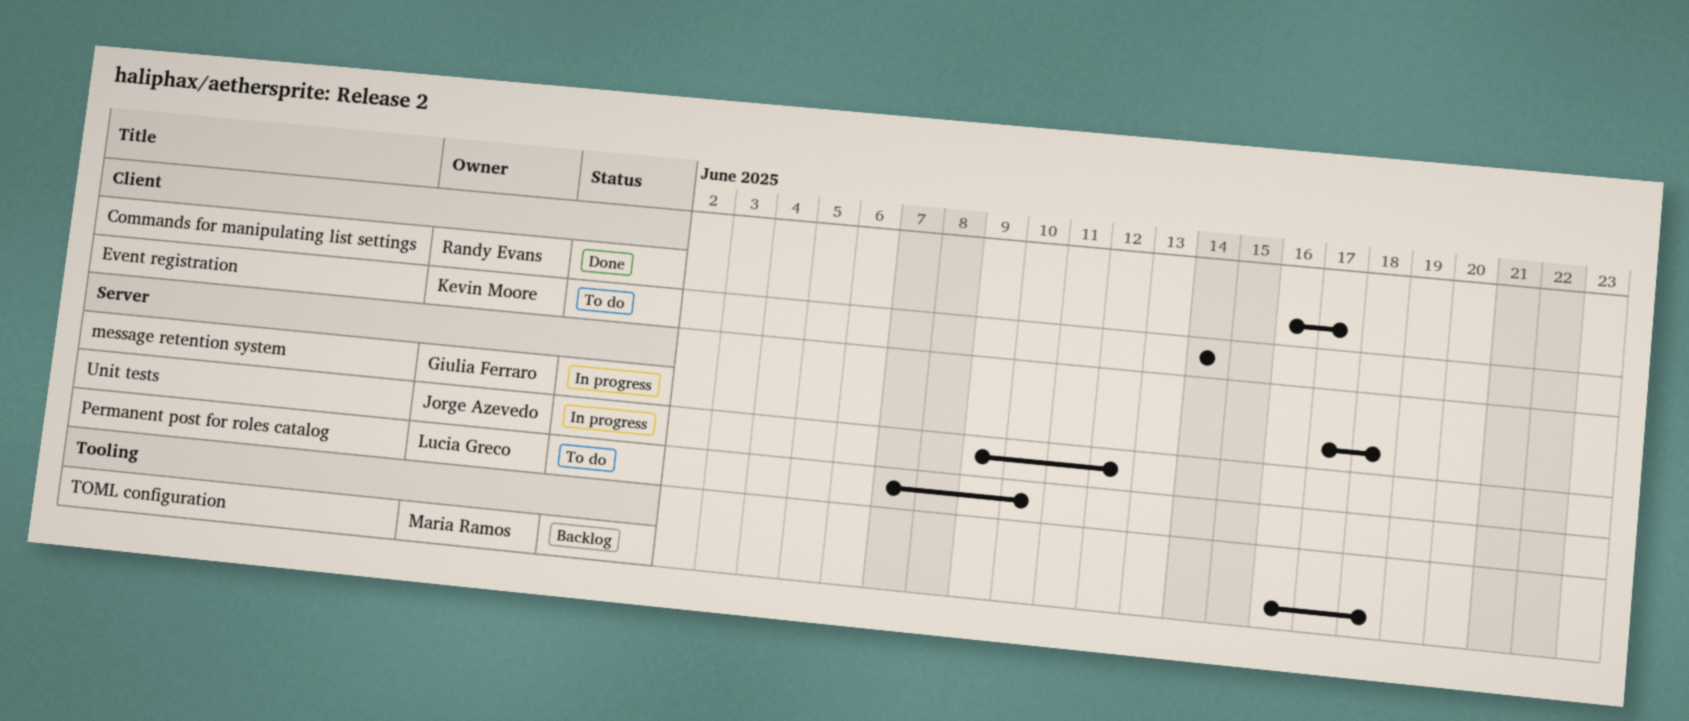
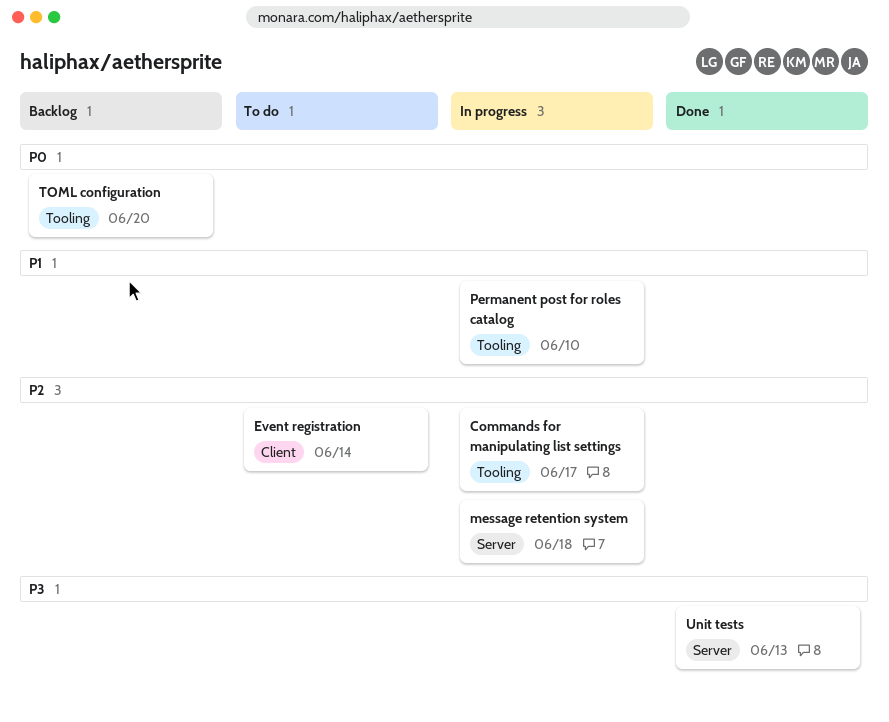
Commands for manipulating list settings, status: Done -> In progress
Commands for manipulating list settings, label: Client -> Tooling
Permanent post for roles catalog, status: To do -> In progress
Permanent post for roles catalog, label: Server -> Tooling
TOML configuration, due: Jun 18 -> Jun 20
Unit tests, status: In progress -> Done
Unit tests, due: Jun 12 -> Jun 13

